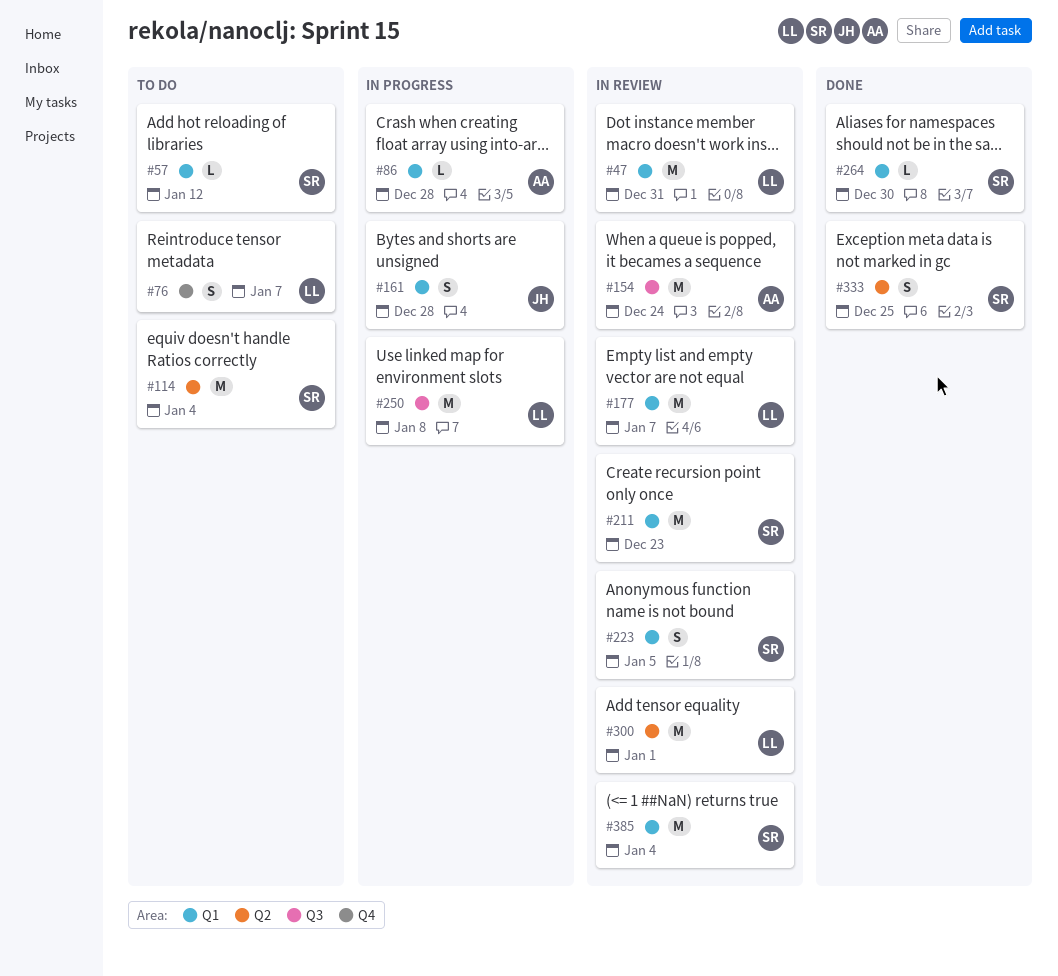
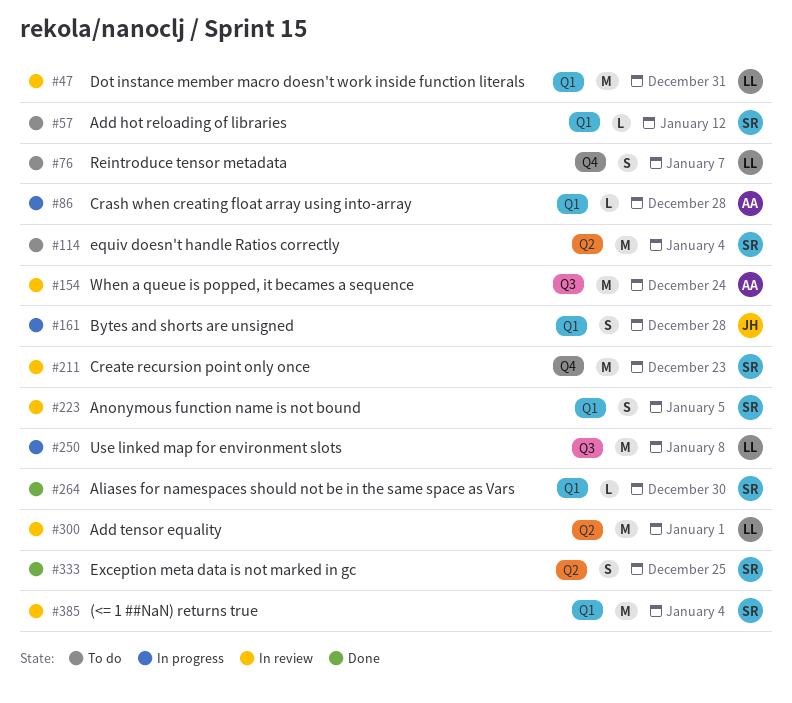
#177: present -> none
#211, label: Q1 -> Q4

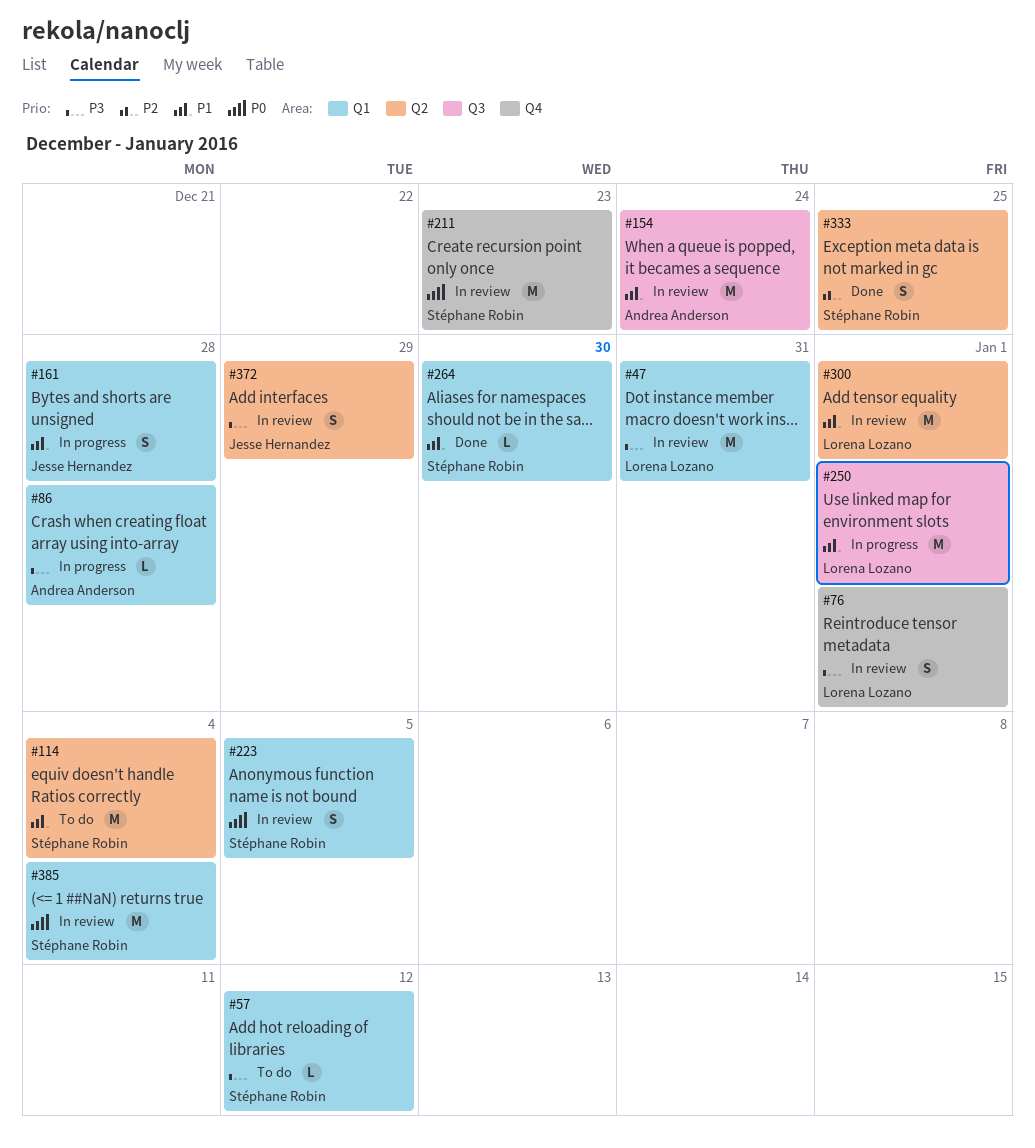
#76, status: To do -> In review
#76, due: Jan 7 -> Jan 1
#250, due: Jan 8 -> Jan 1
#372: none -> present

